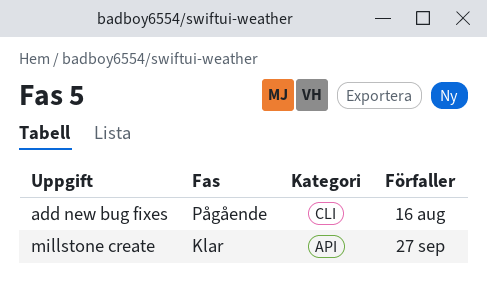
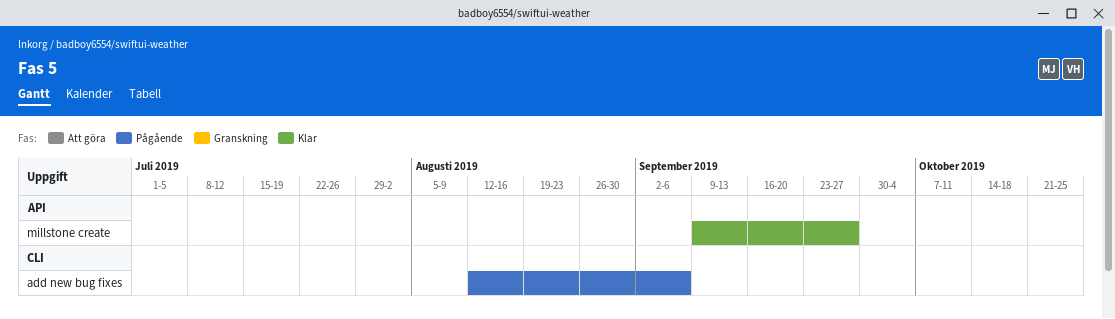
add new bug fixes, due: Aug 16 -> Sep 6

